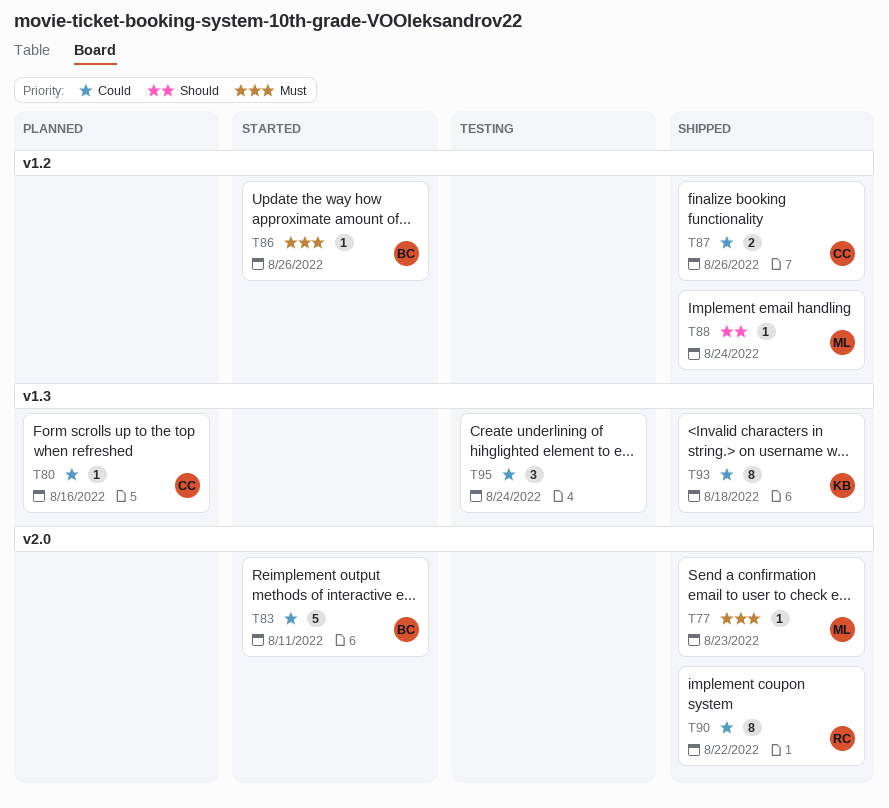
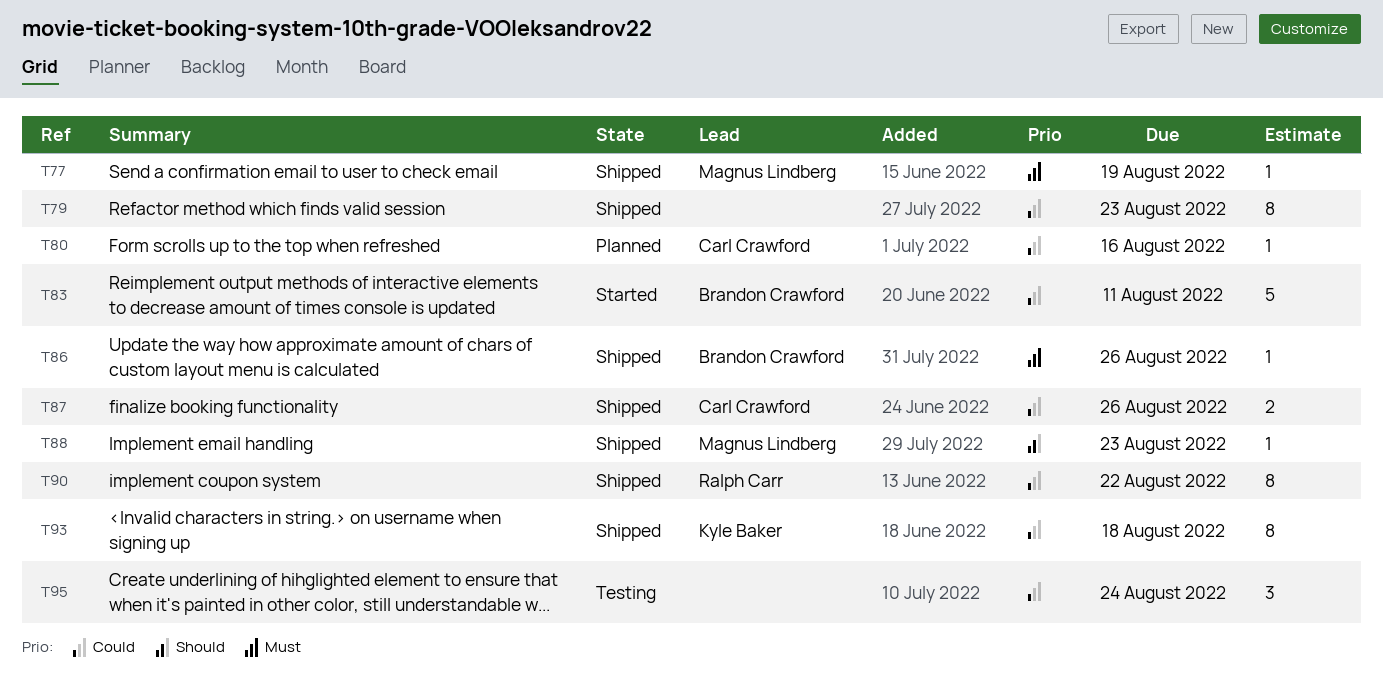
T77, due: Aug 23 -> Aug 19
T79: none -> present
T86, status: Started -> Shipped
T88, due: Aug 24 -> Aug 23

